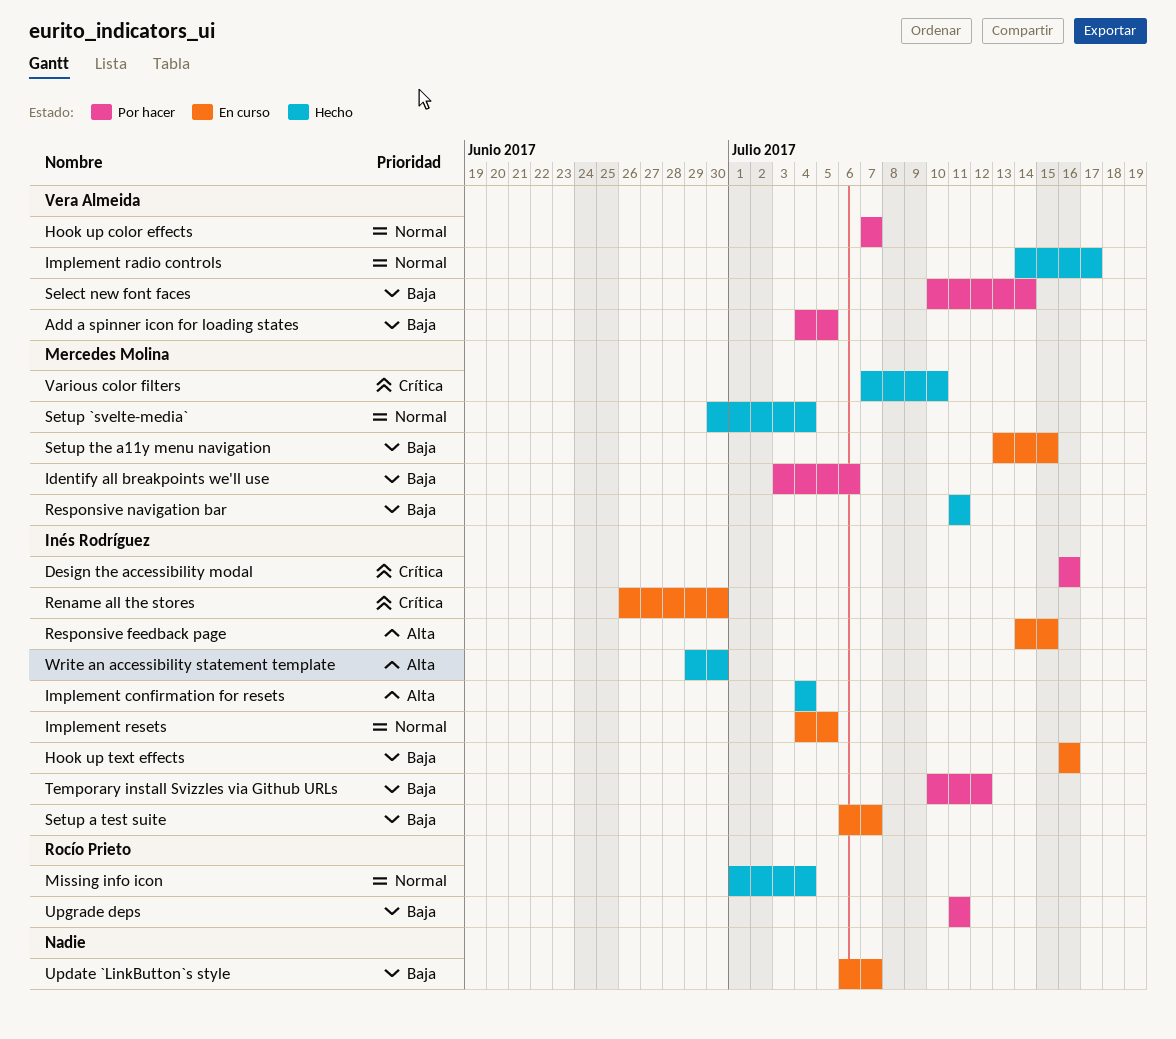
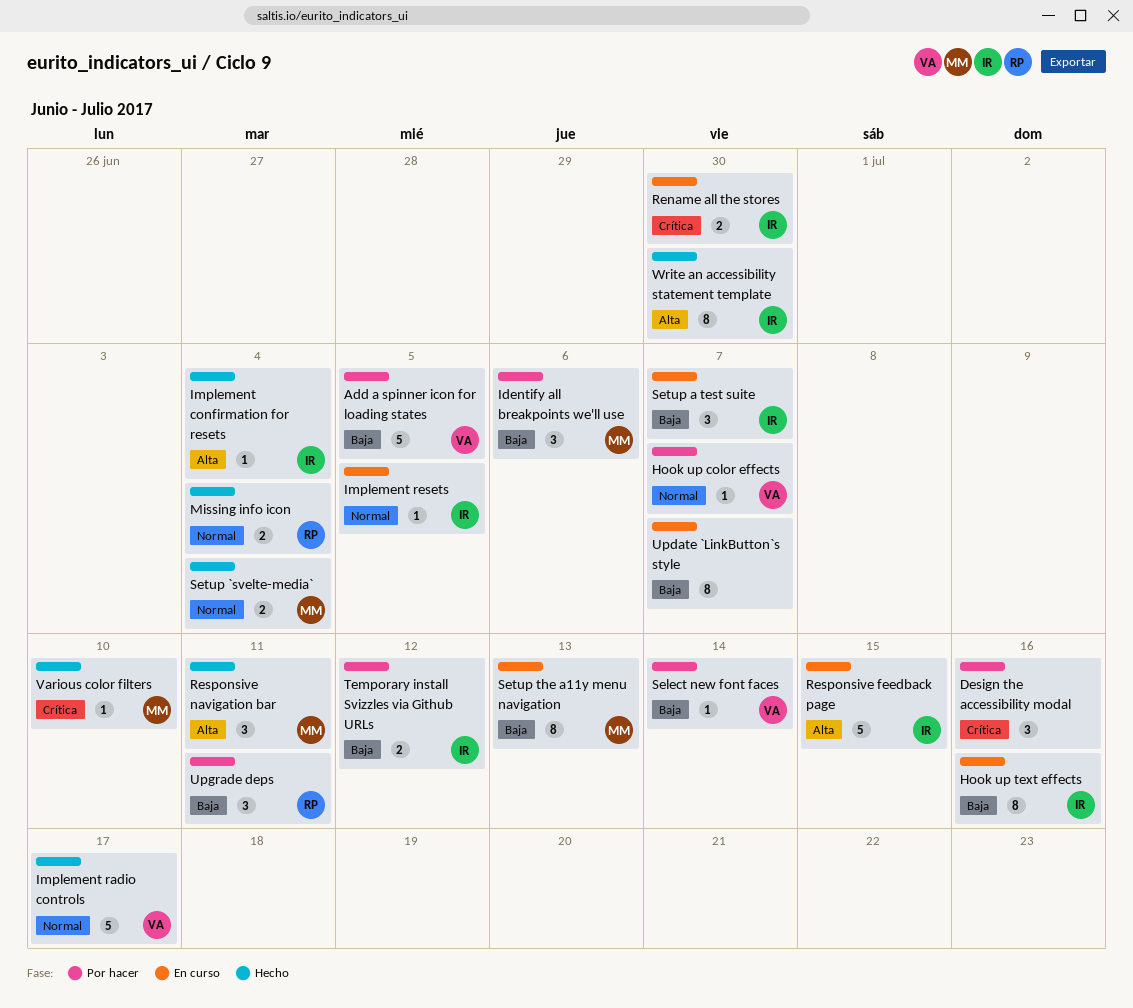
Design the accessibility modal, owner: Inés Rodríguez -> none
Responsive navigation bar, priority: Baja -> Alta
Setup the a11y menu navigation, due: Jul 15 -> Jul 13

